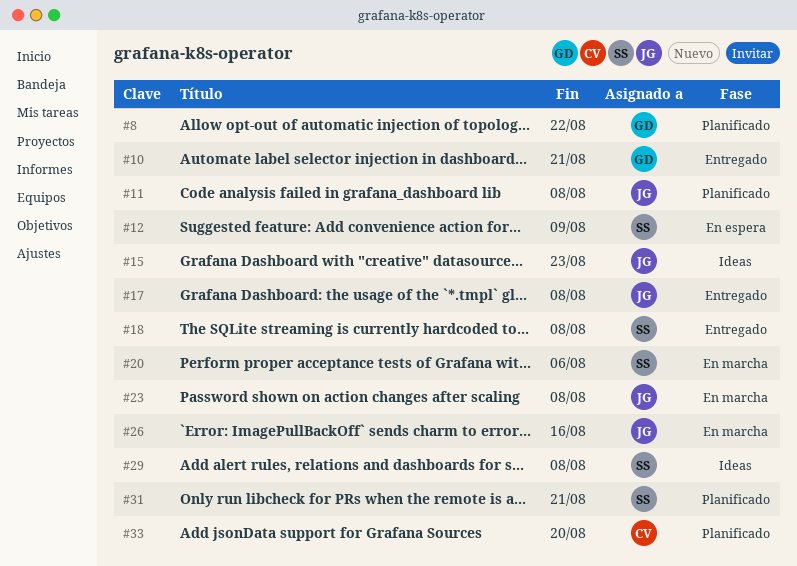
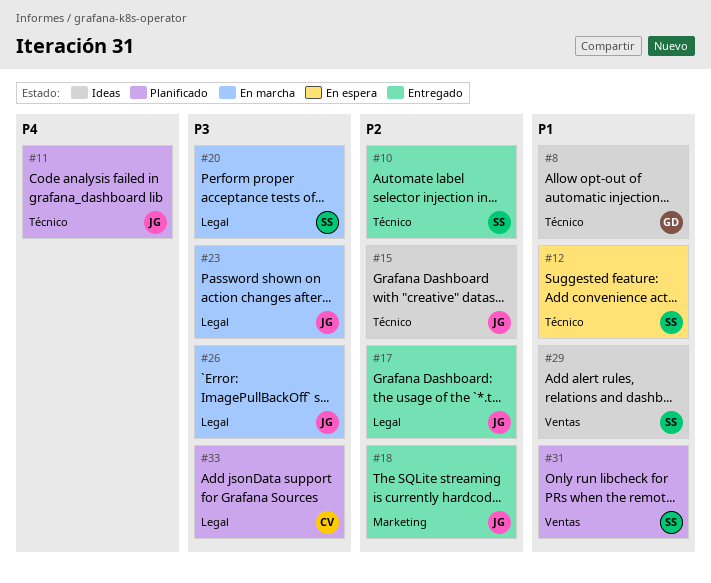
#8, status: Planificado -> Ideas
#10, owner: GD -> SS
#18, owner: SS -> JG

